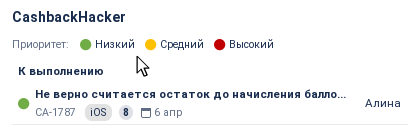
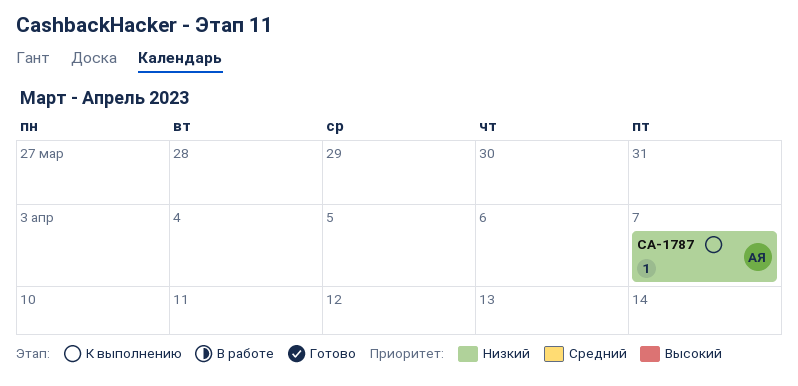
CA-1787, estimate: 8 -> 1
CA-1787, due: Apr 6 -> Apr 7

